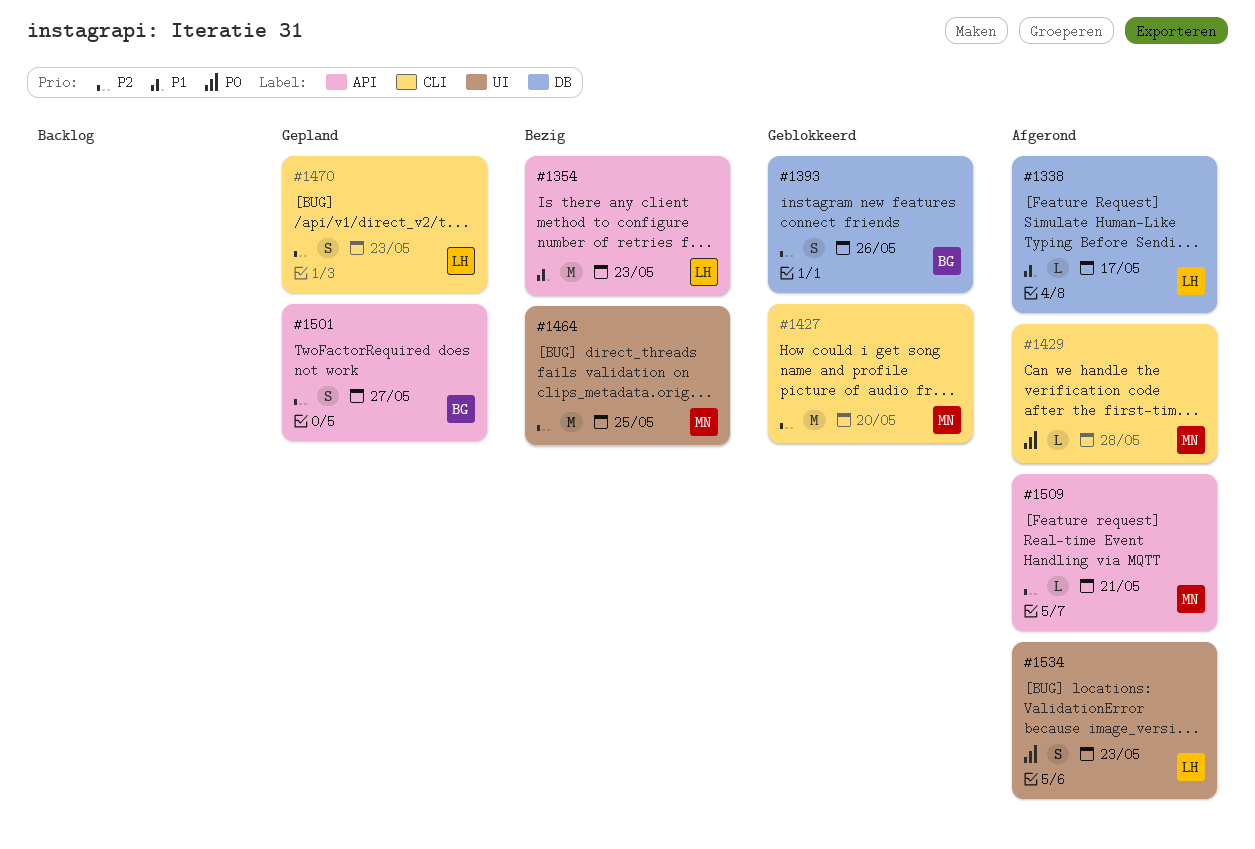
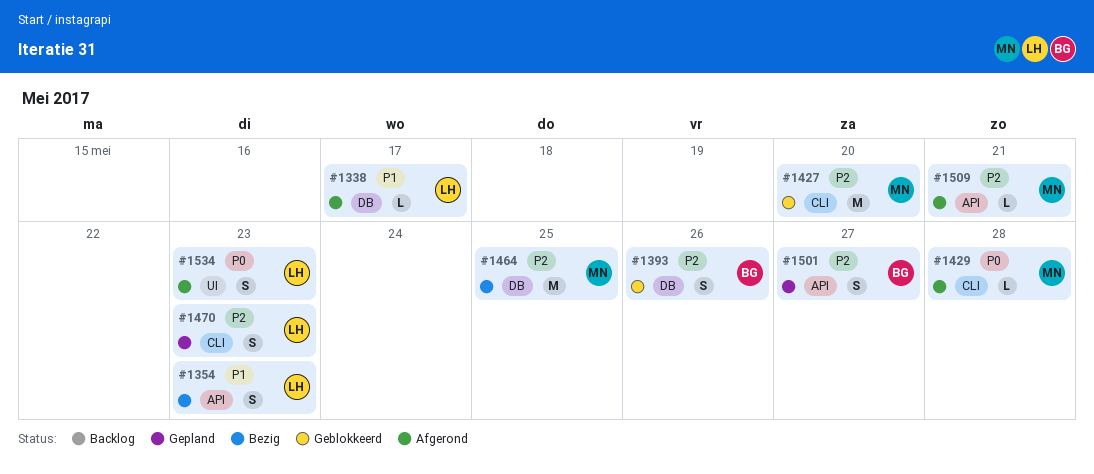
#1354, estimate: M -> S
#1464, label: UI -> DB

